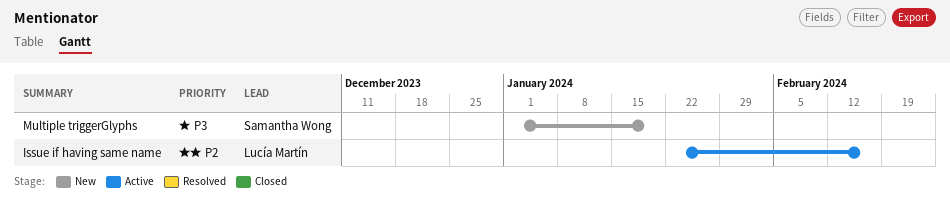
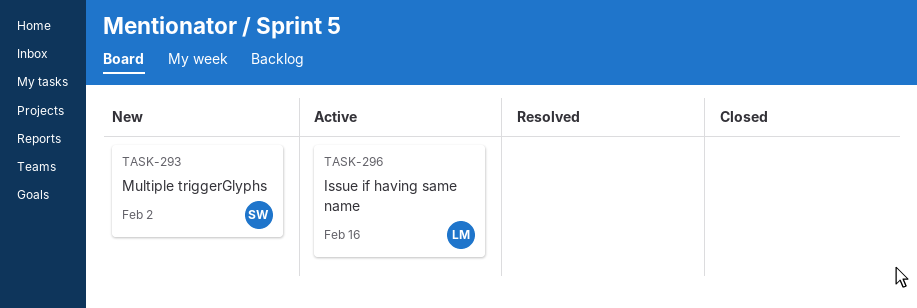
Multiple triggerGlyphs, due: Jan 19 -> Feb 2

